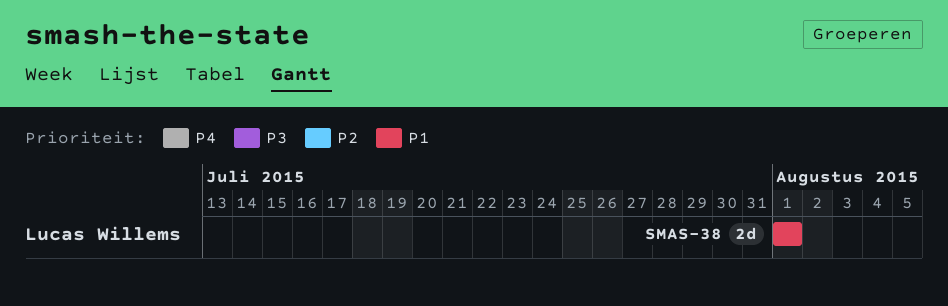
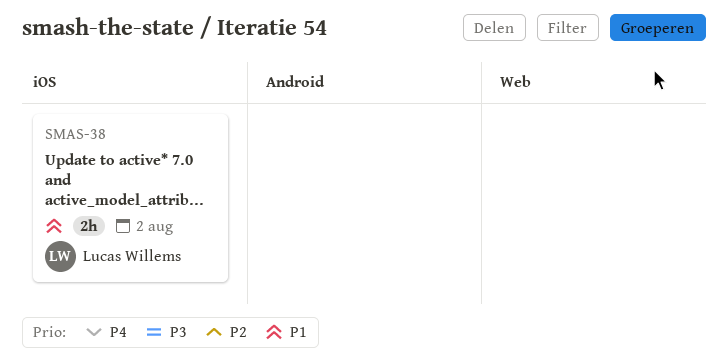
SMAS-38, estimate: 2d -> 2h
SMAS-38, due: Aug 1 -> Aug 2

